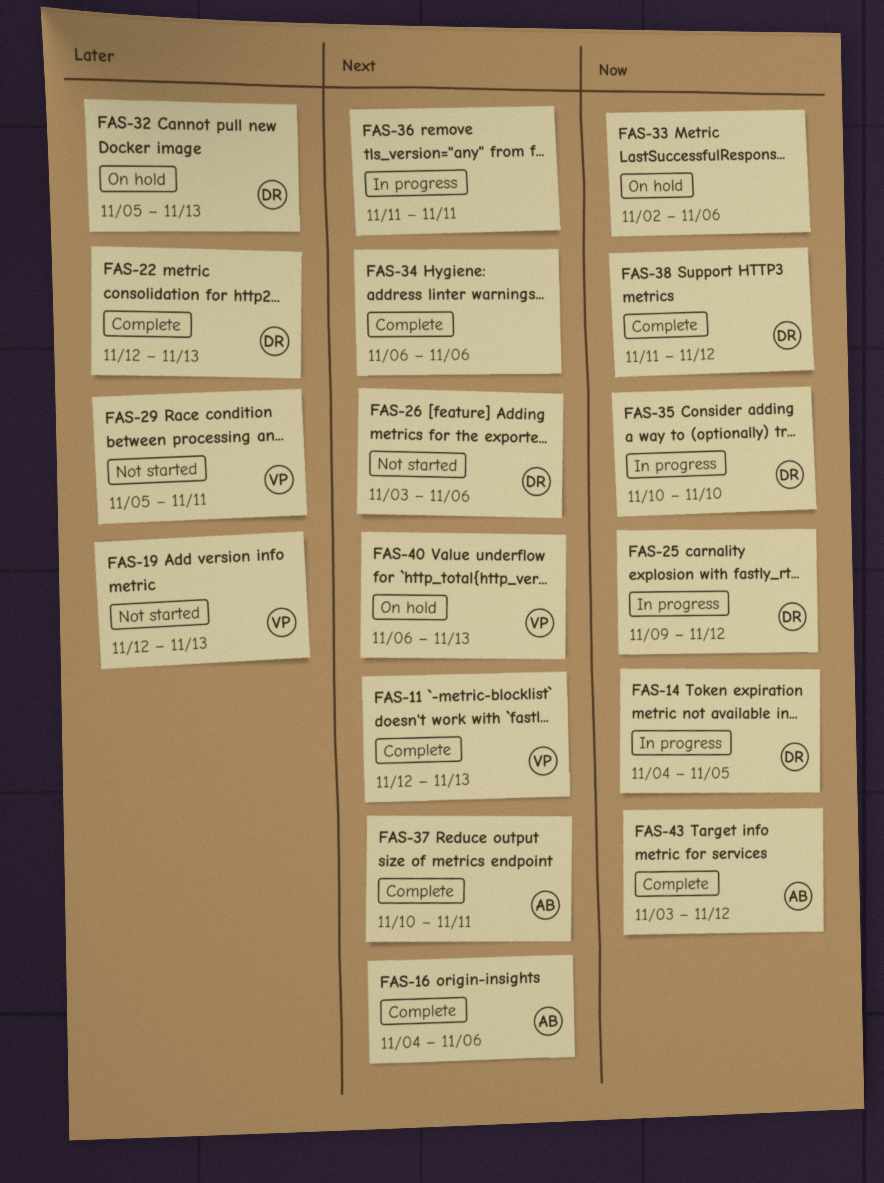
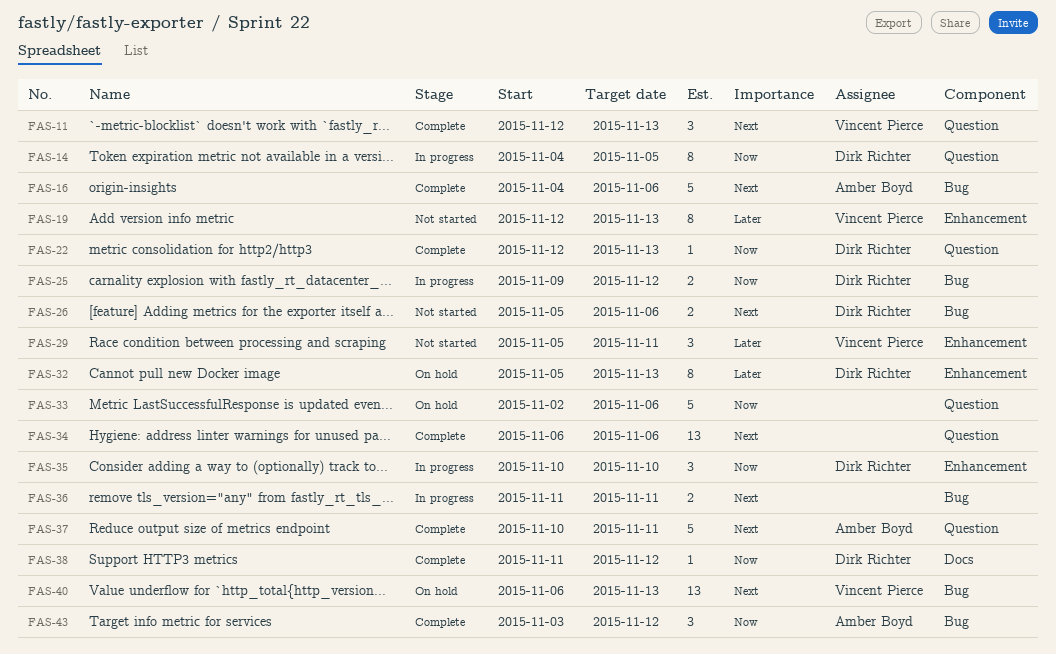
FAS-22, priority: Later -> Now
FAS-26, start: Nov 3 -> Nov 5

